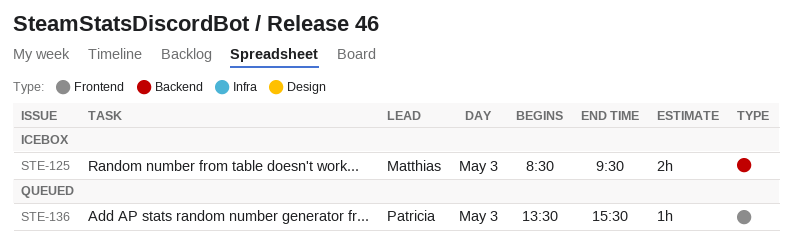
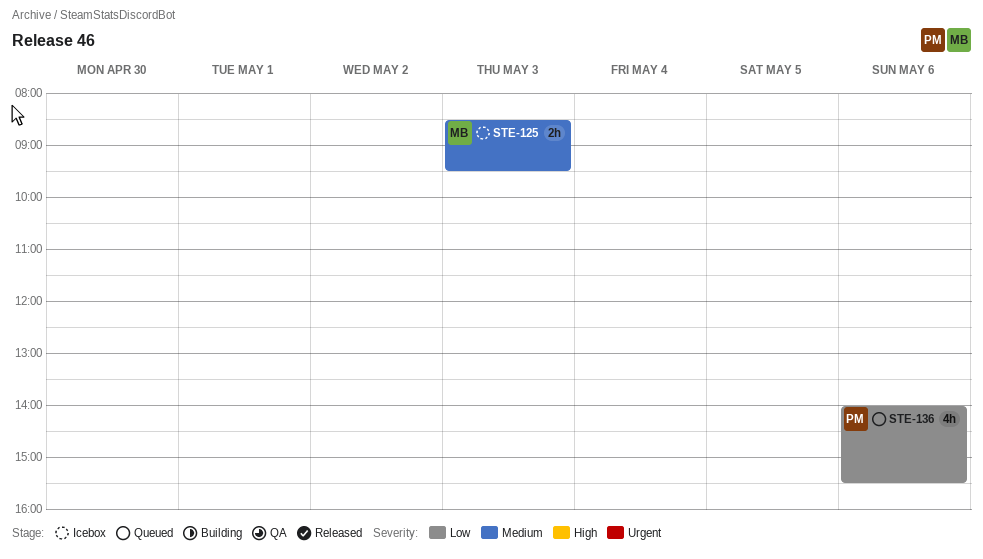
STE-136, estimate: 1h -> 4h
STE-136, day: May 3 -> May 6
STE-136, begins: 13:30 -> 14:00

